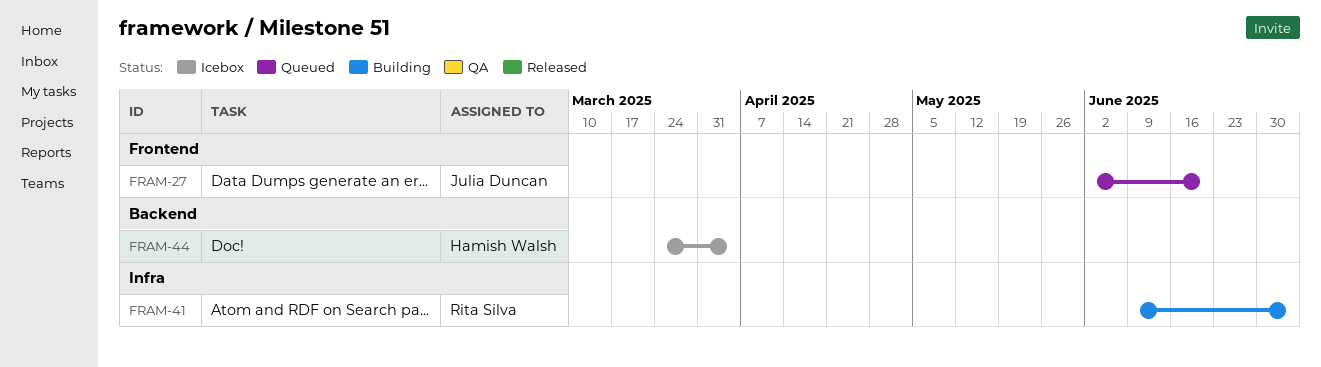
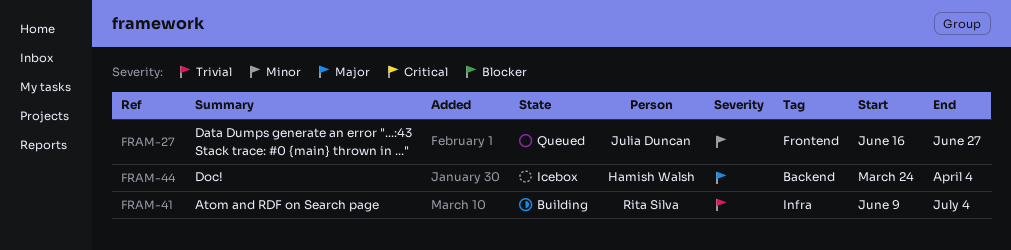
FRAM-27, start: Jun 2 -> Jun 16
FRAM-27, due: Jun 20 -> Jun 27

